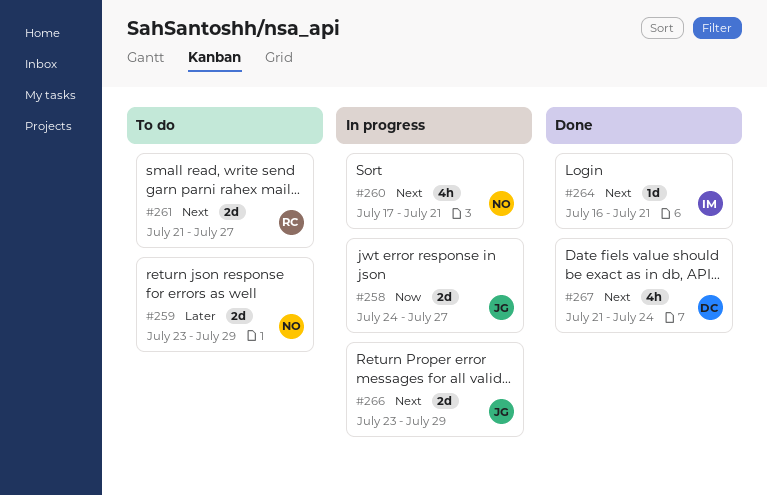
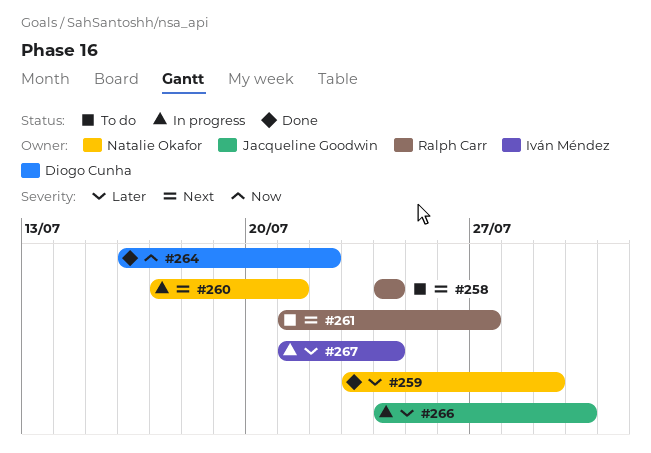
#258, status: In progress -> To do
#258, owner: Jacqueline Goodwin -> Ralph Carr
#258, priority: Now -> Next
#258, due: Jul 27 -> Jul 24
#259, status: To do -> Done
#264, owner: Iván Méndez -> Diogo Cunha
#264, priority: Next -> Now
#264, due: Jul 21 -> Jul 22
#266, priority: Next -> Later
#266, start: Jul 23 -> Jul 24
#266, due: Jul 29 -> Jul 30
#267, status: Done -> In progress
#267, owner: Diogo Cunha -> Iván Méndez
#267, priority: Next -> Later

